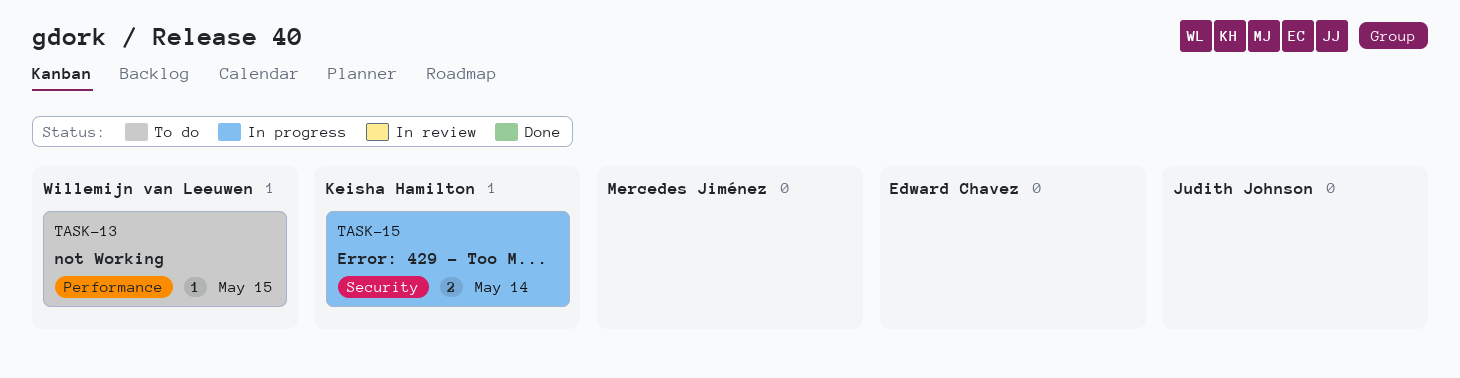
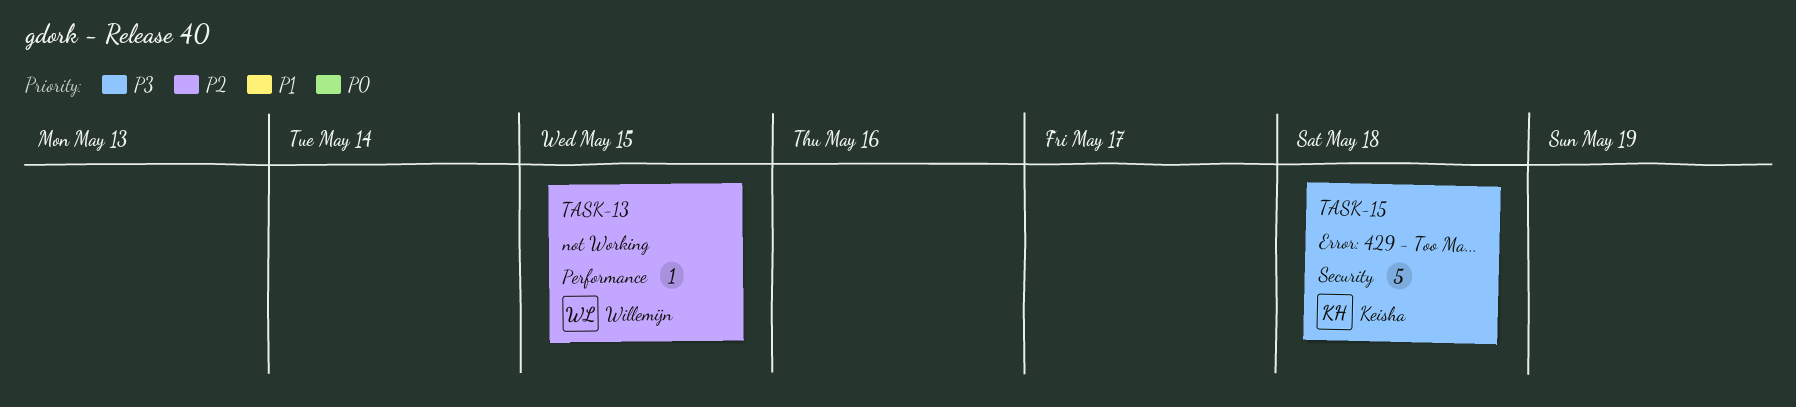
TASK-15, estimate: 2 -> 5
TASK-15, due: May 14 -> May 18

